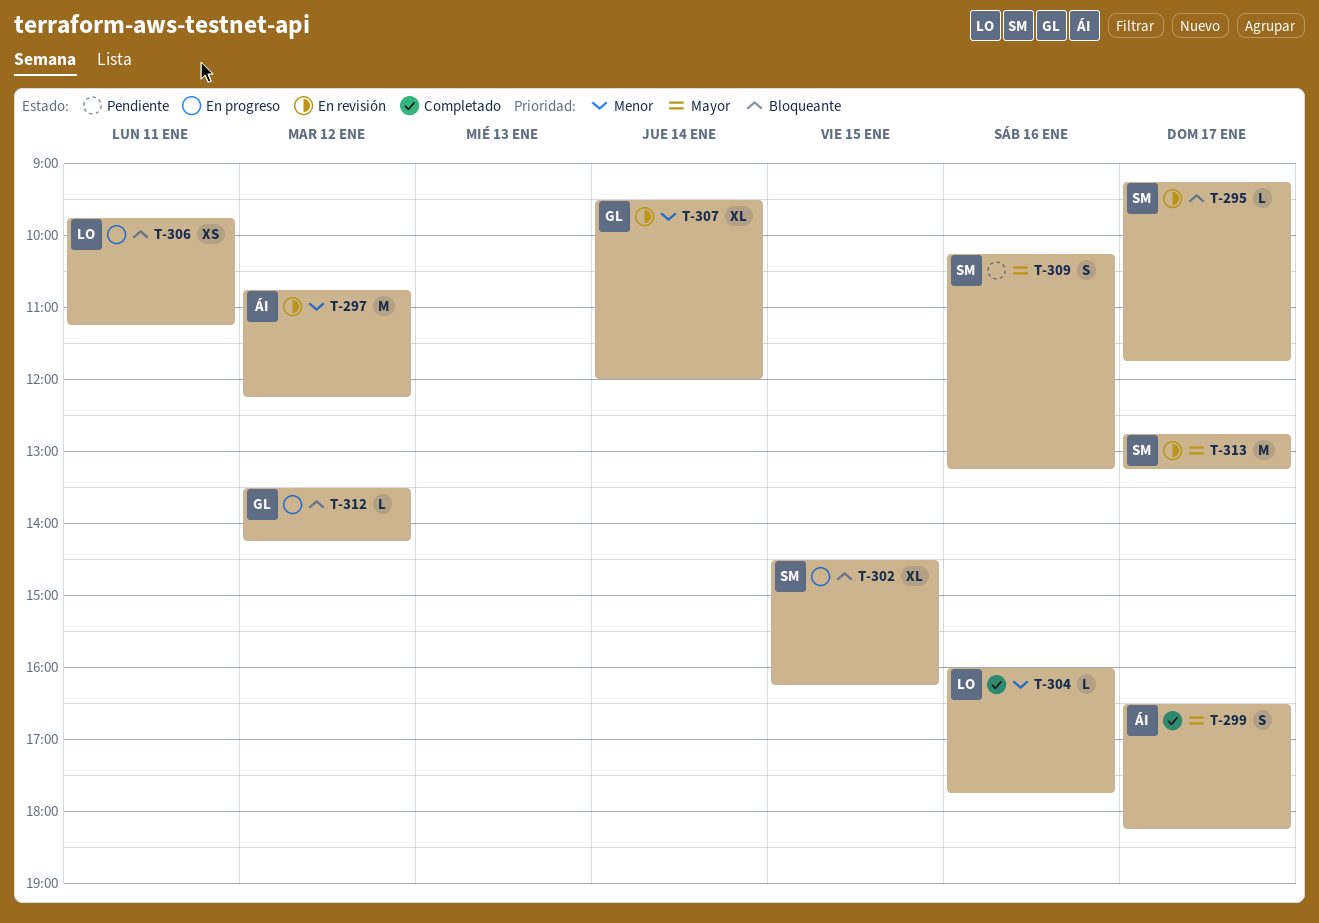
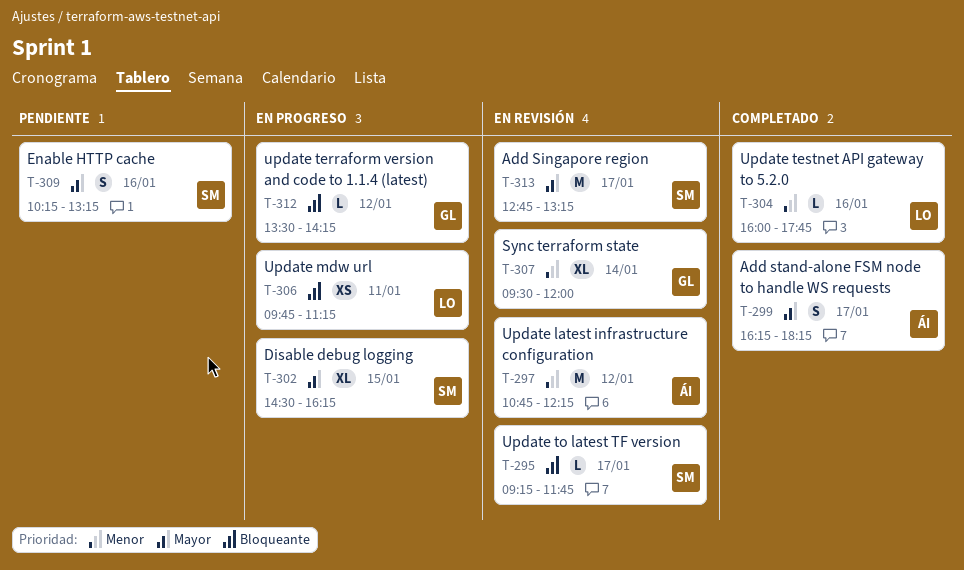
T-299, begins: 16:30 -> 16:15
T-302, priority: Bloqueante -> Mayor

